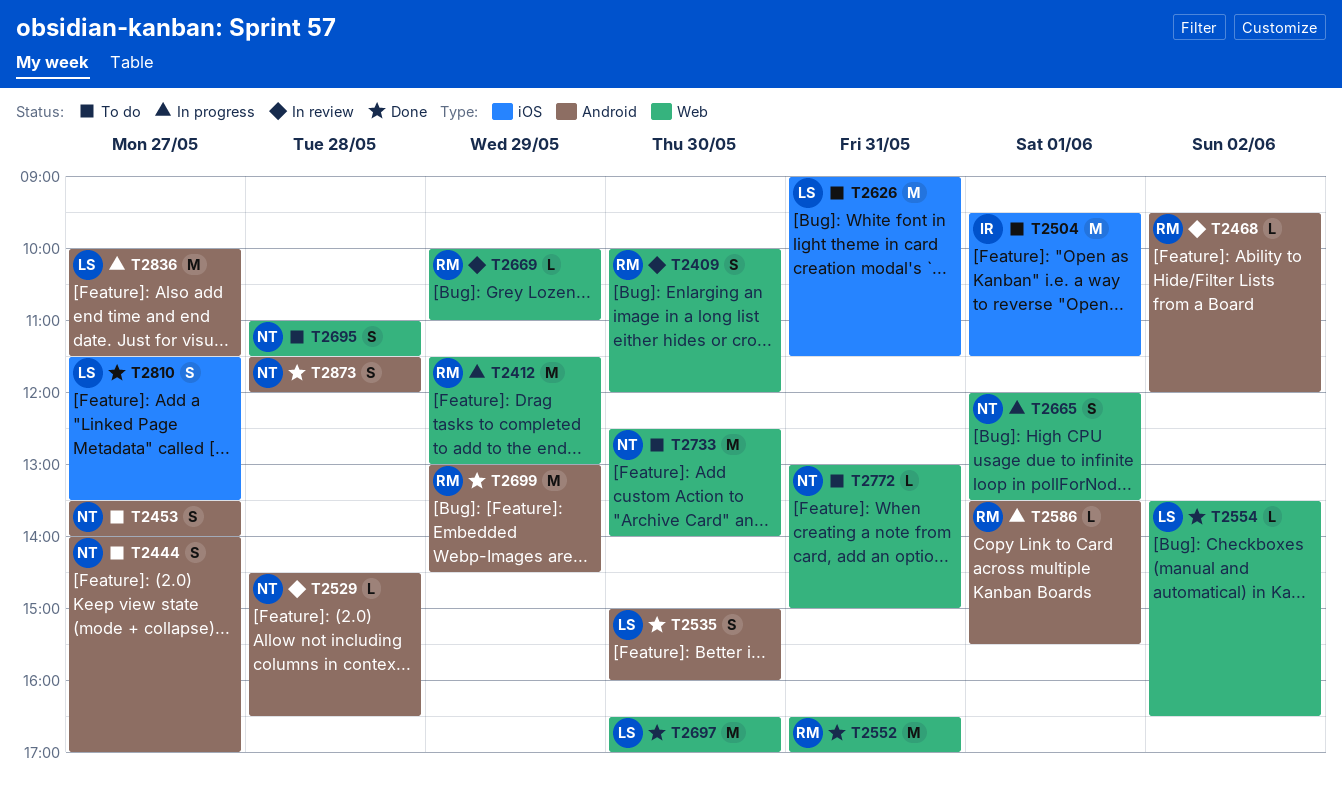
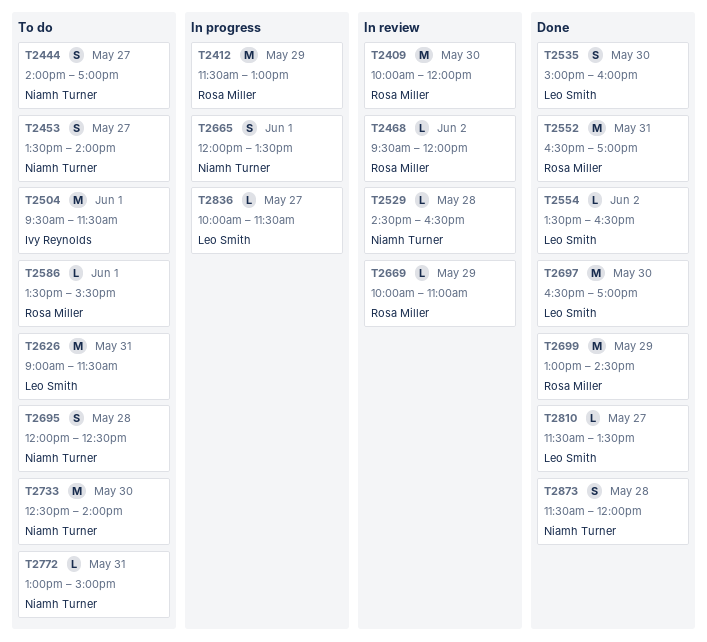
T2409, estimate: S -> M
T2586, status: In progress -> To do
T2695, begins: 11:00 -> 12:00
T2695, ends: 11:30 -> 12:30
T2810, estimate: S -> L
T2836, estimate: M -> L

